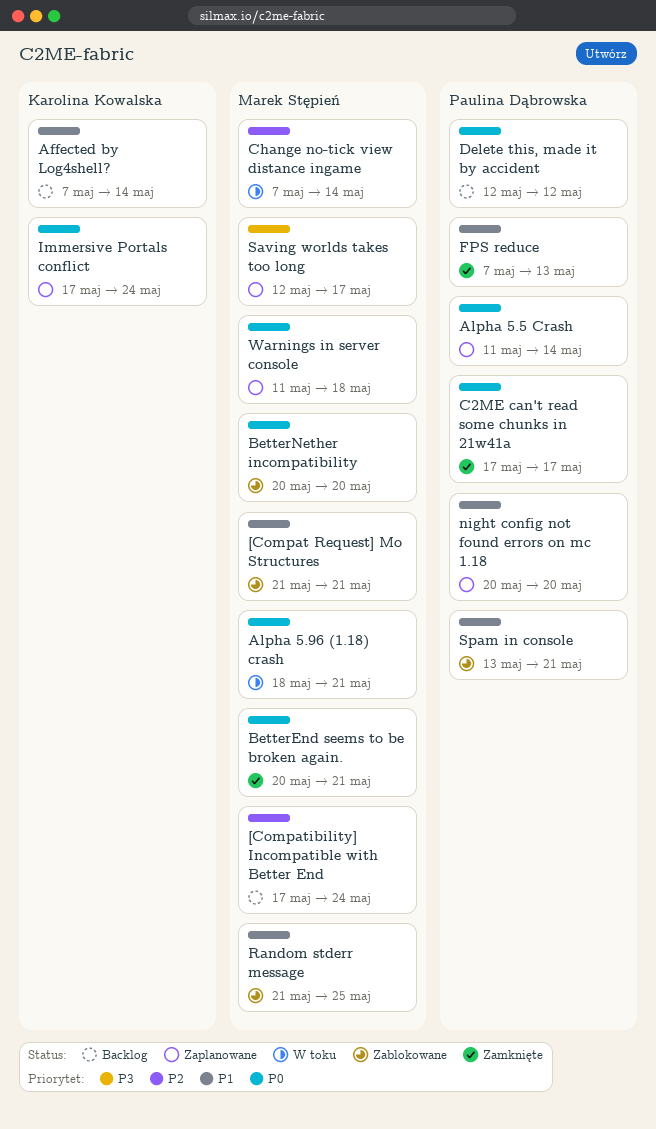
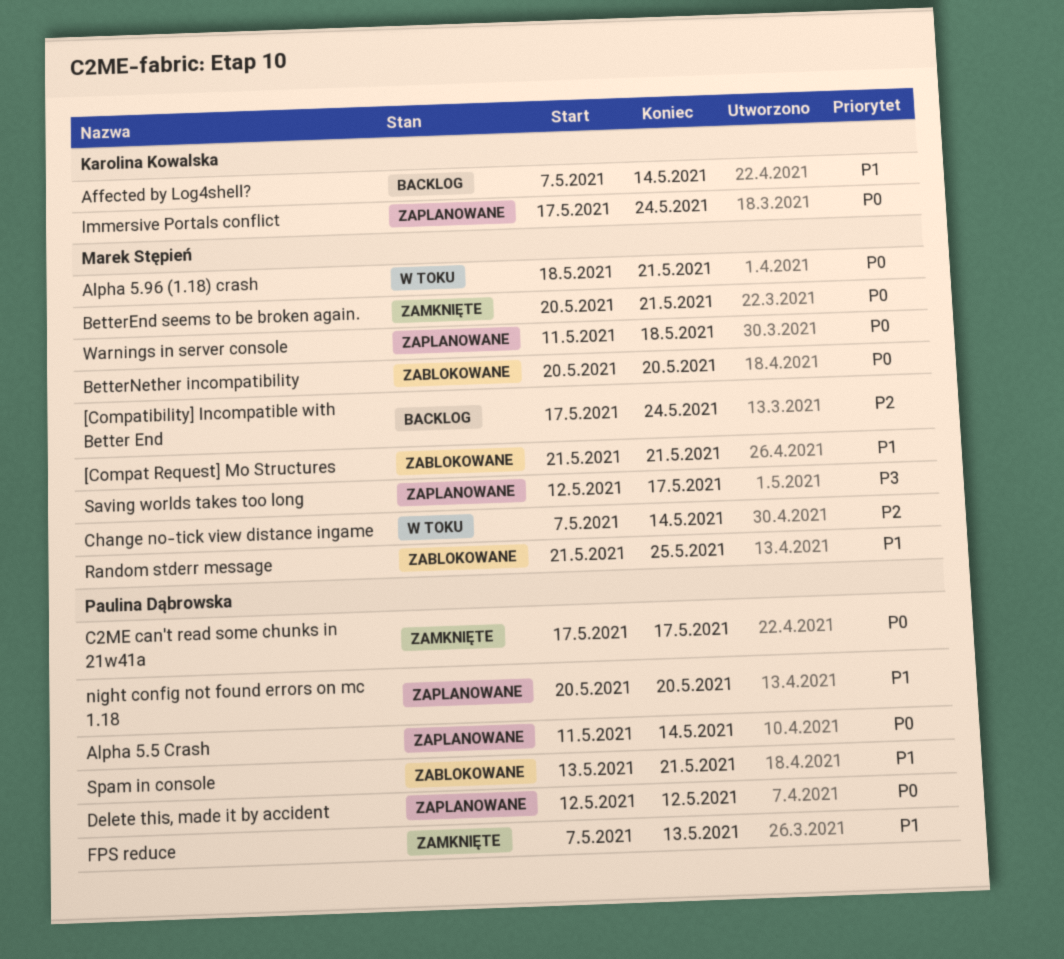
Delete this, made it by accident, status: Backlog -> Zaplanowane

